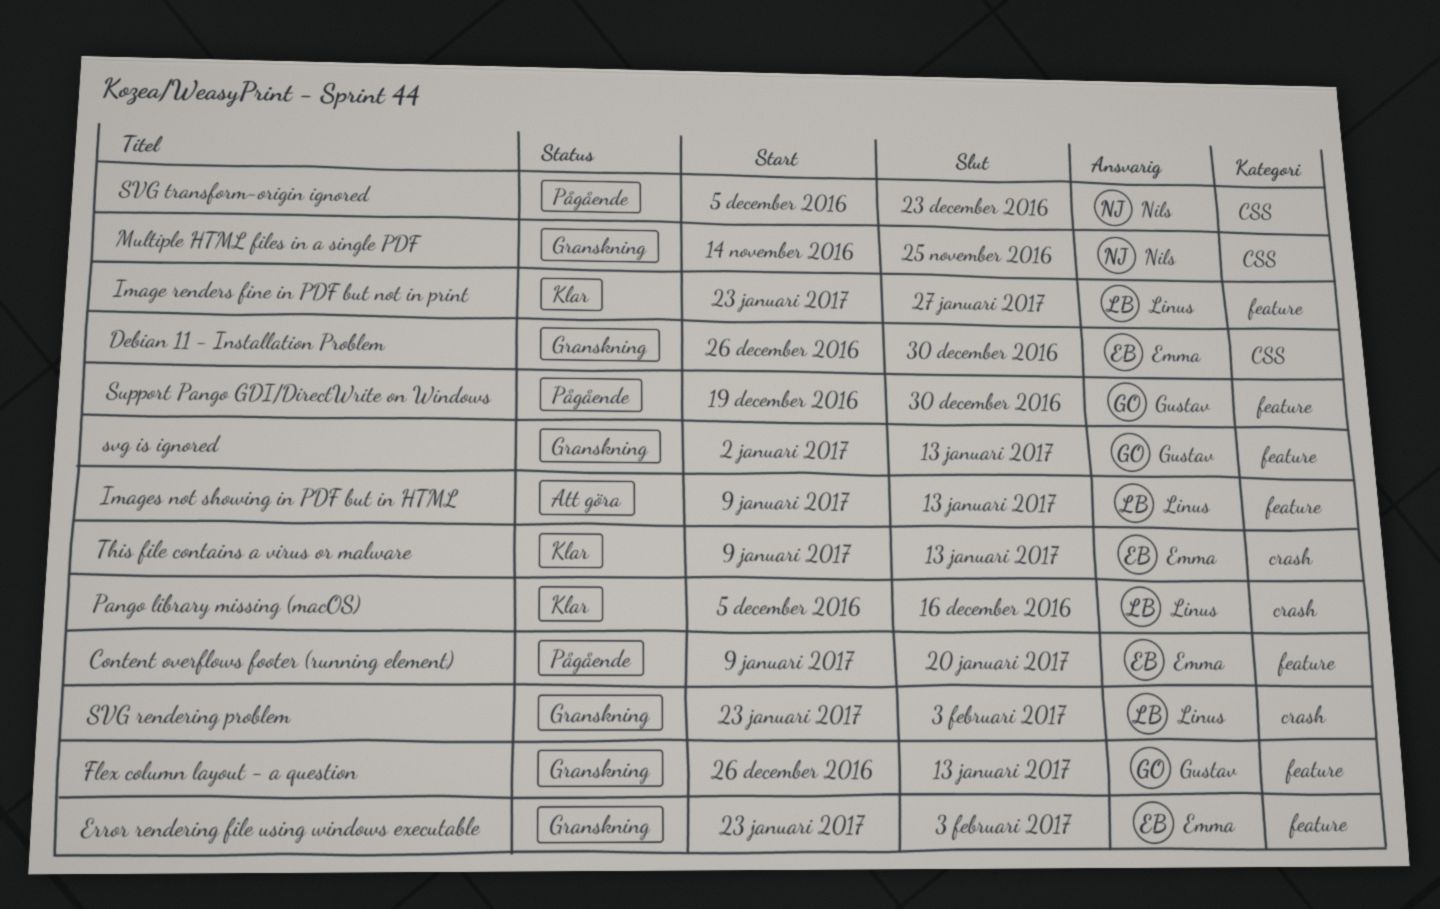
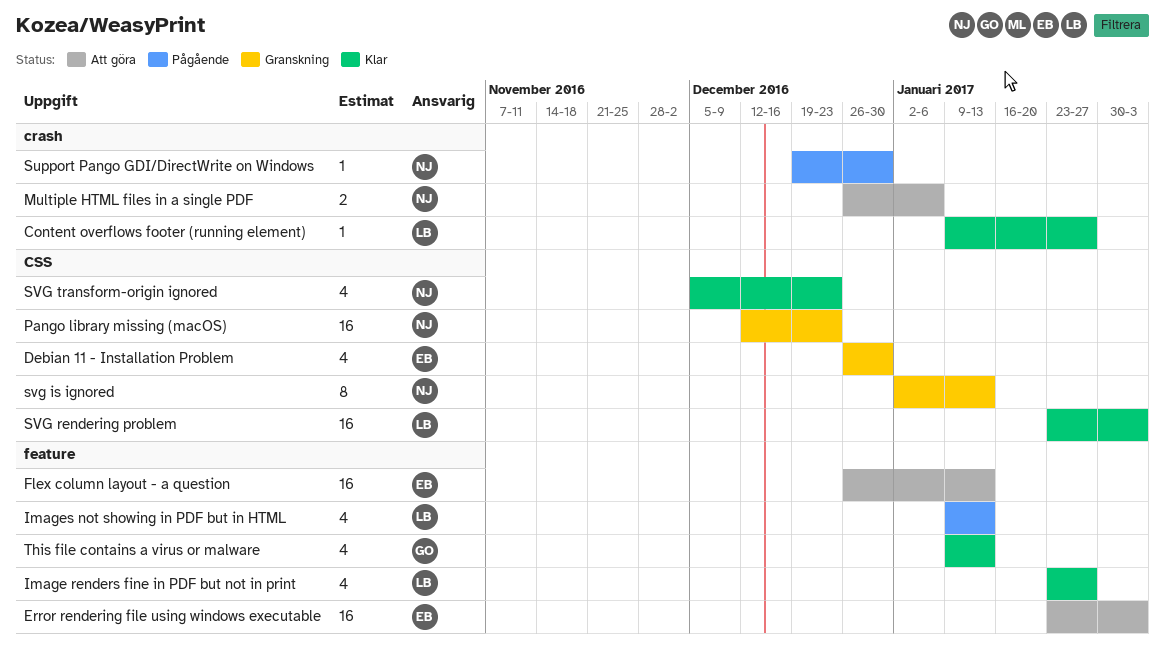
Content overflows footer (running element), status: Pågående -> Klar
Content overflows footer (running element), owner: Emma -> Linus
Content overflows footer (running element), label: feature -> crash
Content overflows footer (running element), due: Jan 20 -> Jan 27
Error rendering file using windows executable, status: Granskning -> Att göra
Flex column layout - a question, status: Granskning -> Att göra
Flex column layout - a question, owner: Gustav -> Emma
Images not showing in PDF but in HTML, status: Att göra -> Pågående
Multiple HTML files in a single PDF, status: Granskning -> Att göra
Multiple HTML files in a single PDF, label: CSS -> crash
Multiple HTML files in a single PDF, start: Nov 14 -> Dec 26
Multiple HTML files in a single PDF, due: Nov 25 -> Jan 6
Pango library missing (macOS), status: Klar -> Granskning
Pango library missing (macOS), owner: Linus -> Nils
Pango library missing (macOS), label: crash -> CSS
Pango library missing (macOS), start: Dec 5 -> Dec 12
Pango library missing (macOS), due: Dec 16 -> Dec 23
Support Pango GDI/DirectWrite on Windows, owner: Gustav -> Nils
Support Pango GDI/DirectWrite on Windows, label: feature -> crash
svg is ignored, owner: Gustav -> Nils
svg is ignored, label: feature -> CSS
SVG rendering problem, status: Granskning -> Klar
SVG rendering problem, label: crash -> CSS
SVG transform-origin ignored, status: Pågående -> Klar
This file contains a virus or malware, owner: Emma -> Gustav
This file contains a virus or malware, label: crash -> feature

